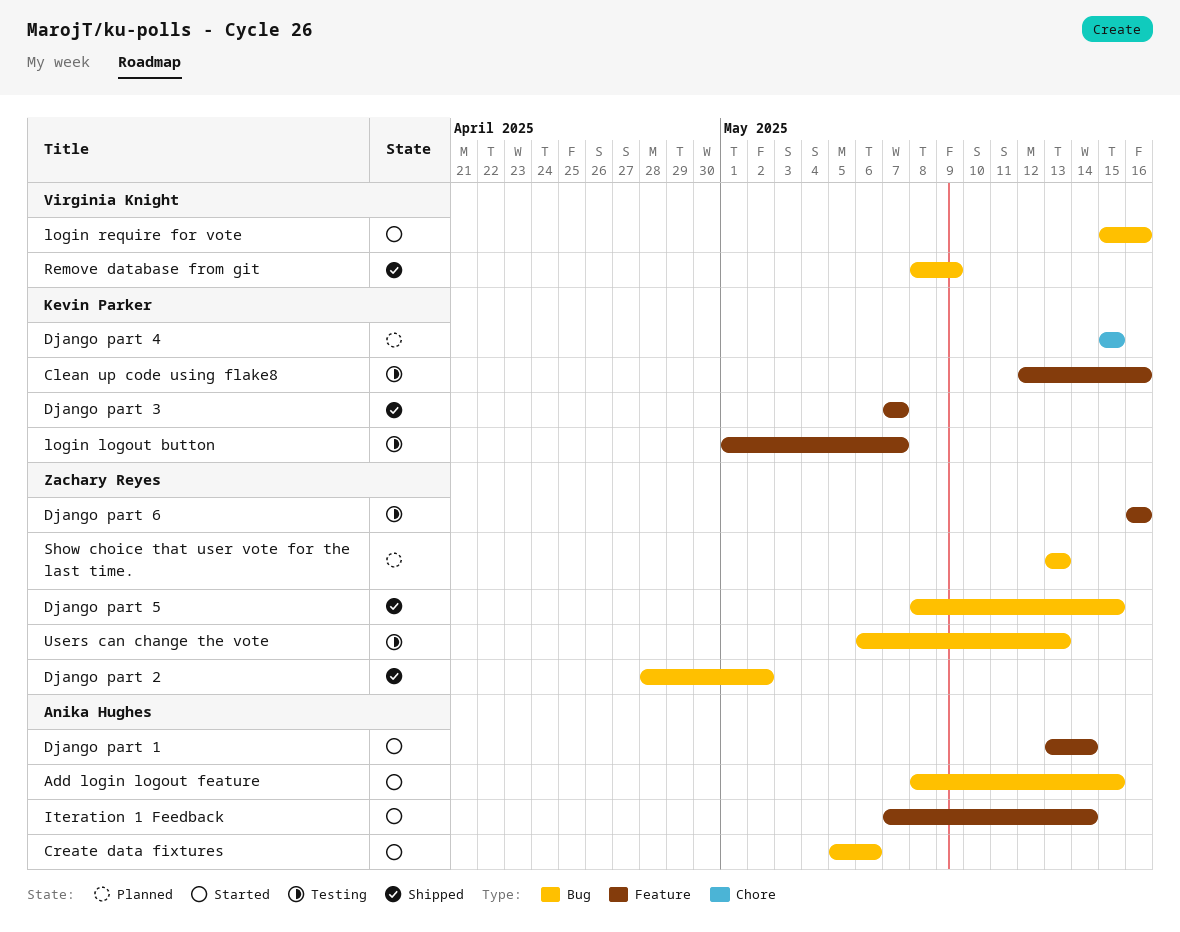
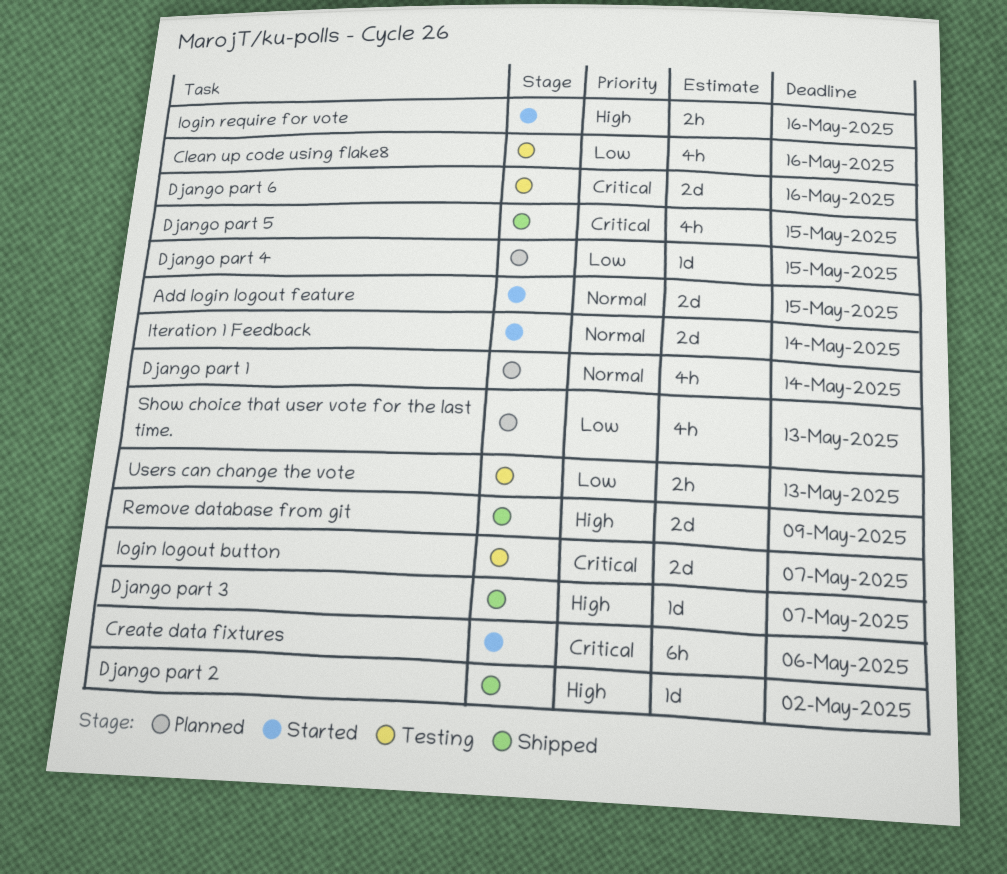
Django part 1, status: Started -> Planned

